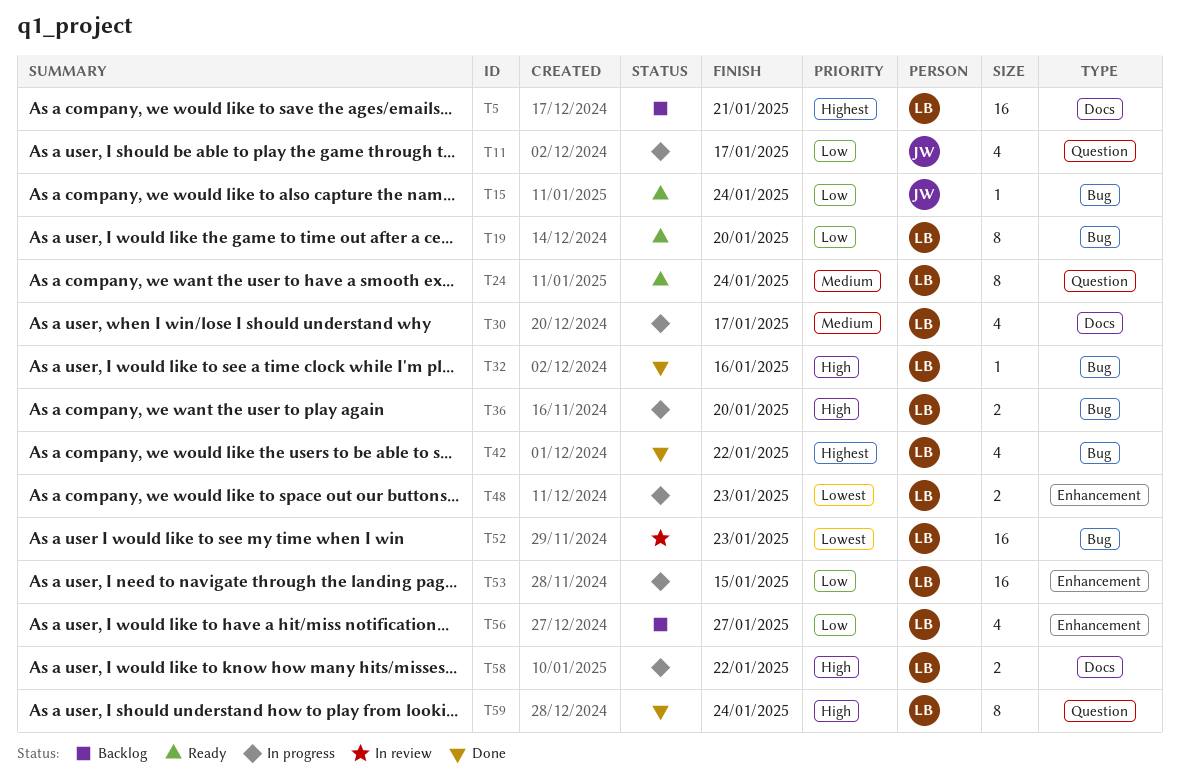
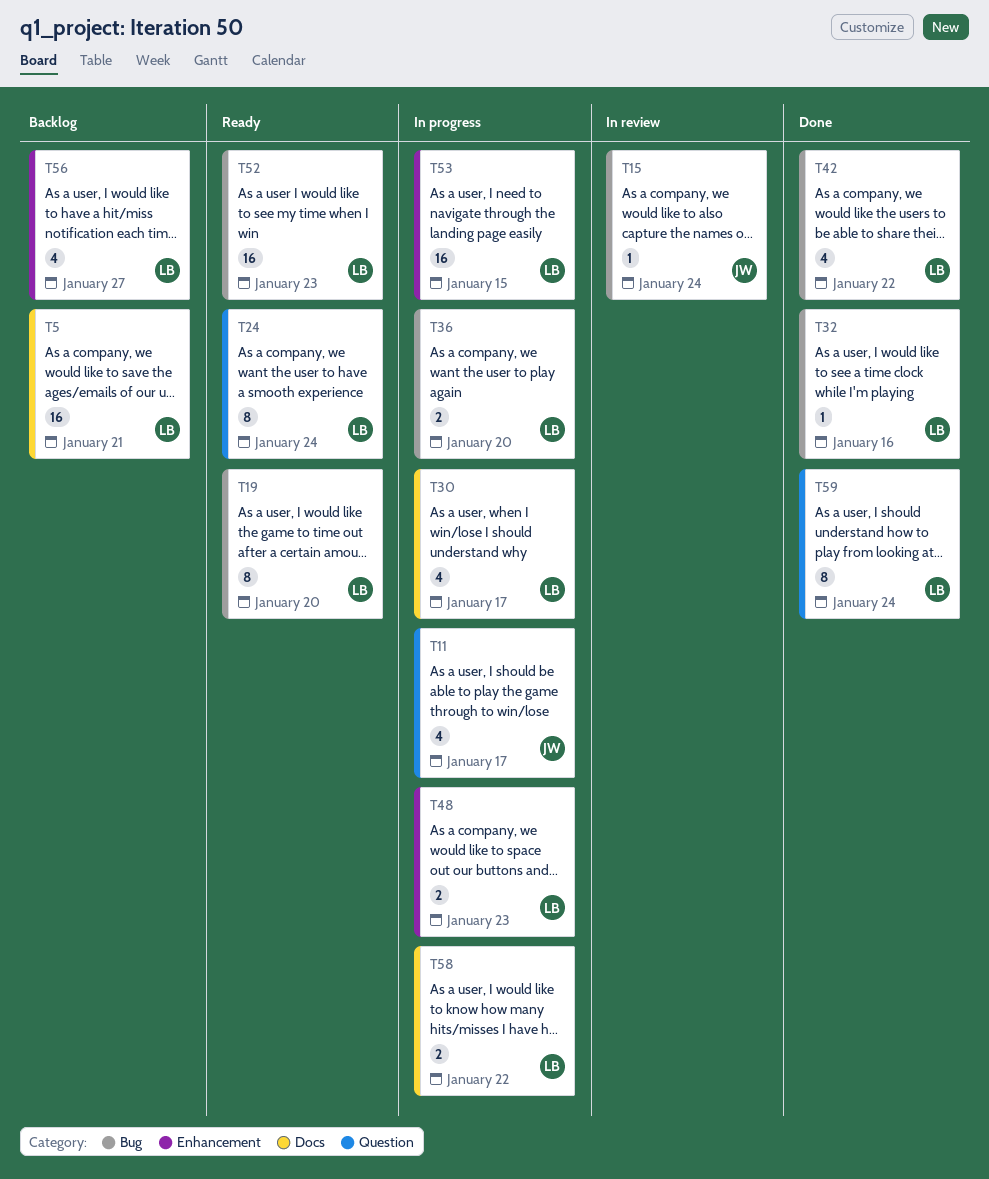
T15, status: Ready -> In review
T52, status: In review -> Ready

